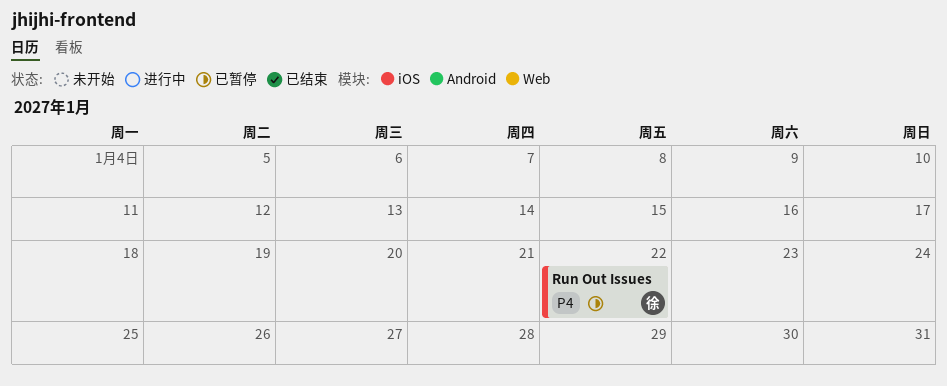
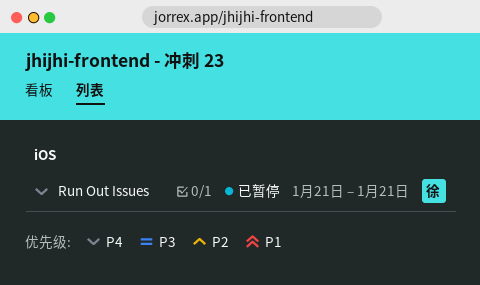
Run Out Issues, due: Jan 22 -> Jan 21

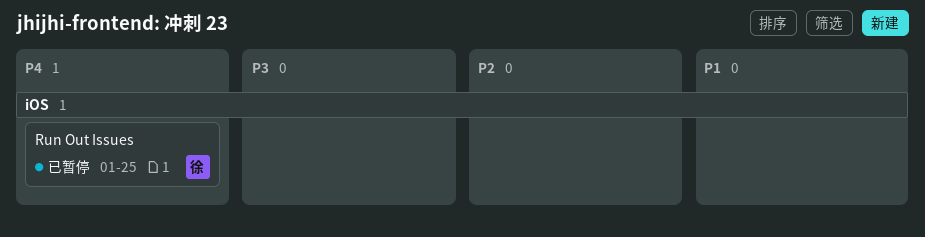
Run Out Issues, due: Jan 21 -> Jan 25

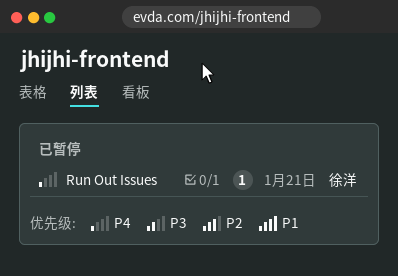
Run Out Issues, due: Jan 25 -> Jan 21

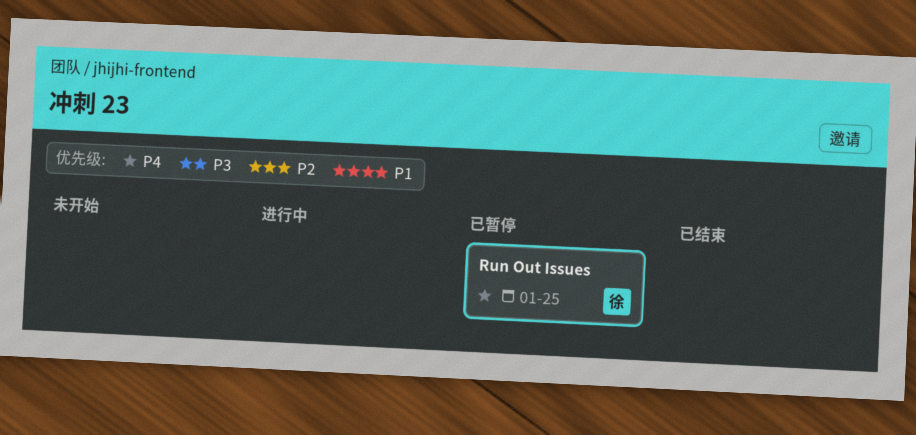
Run Out Issues, due: Jan 21 -> Jan 25

